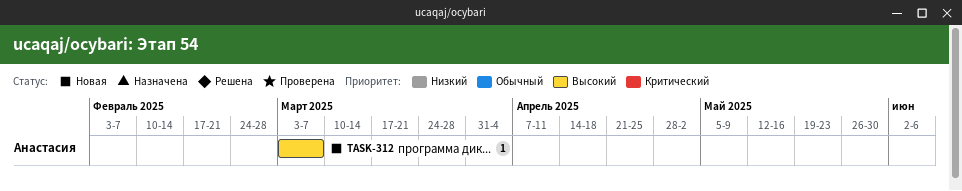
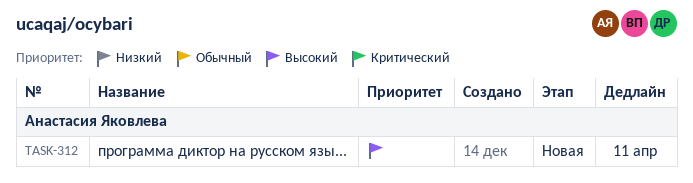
TASK-312, due: Mar 7 -> Apr 11

